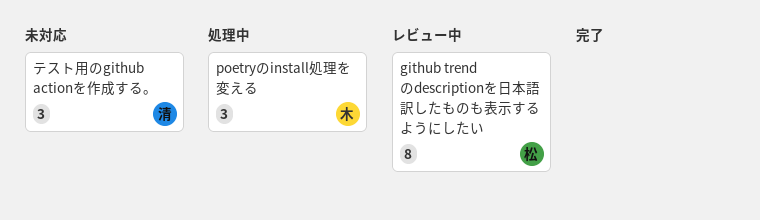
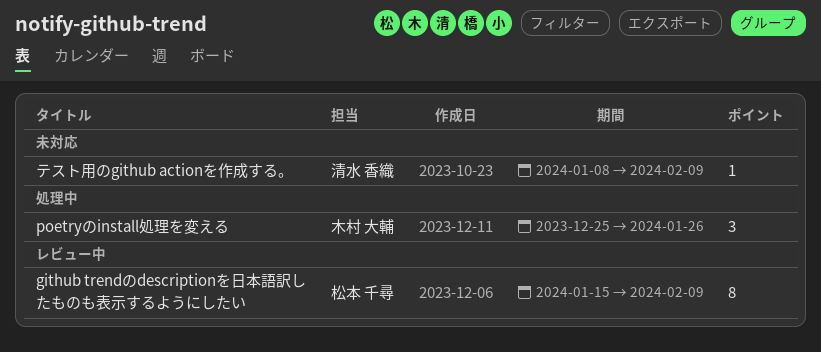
テスト用のgithub actionを作成する。, estimate: 3 -> 1

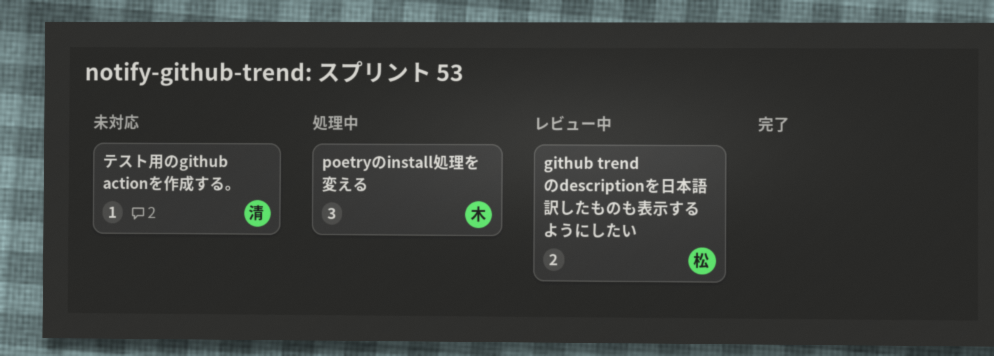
github trendのdescriptionを日本語訳したものも表示するようにしたい, estimate: 8 -> 2

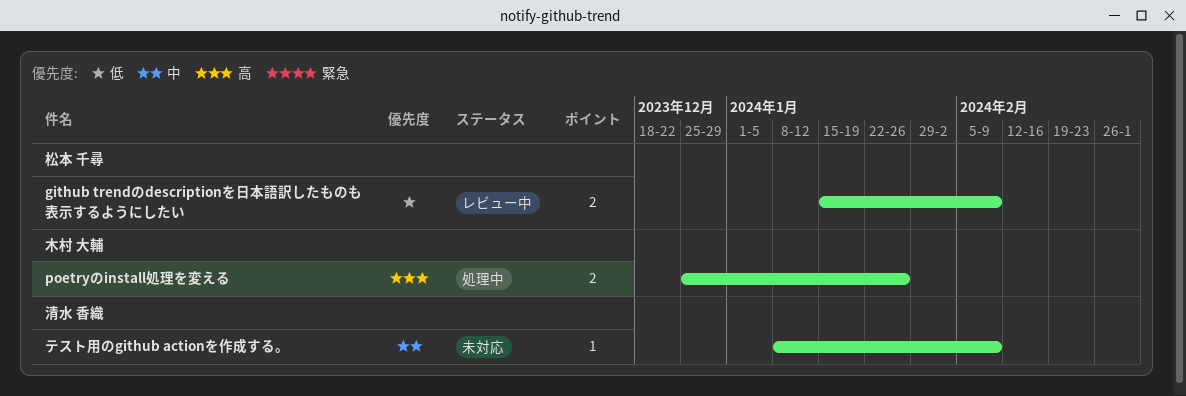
poetryのinstall処理を変える, estimate: 3 -> 2

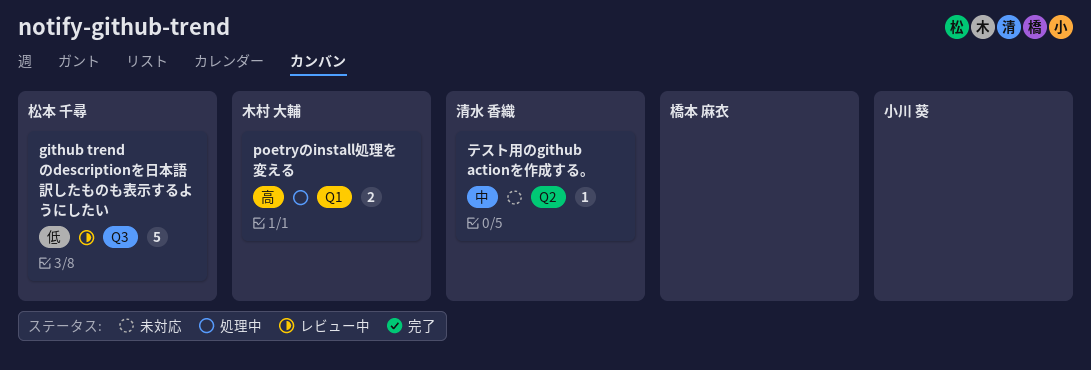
github trendのdescriptionを日本語訳したものも表示するようにしたい, estimate: 2 -> 5

